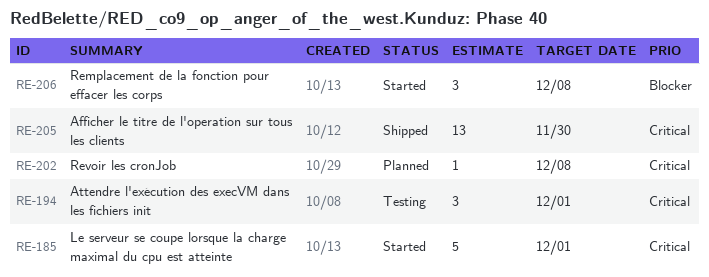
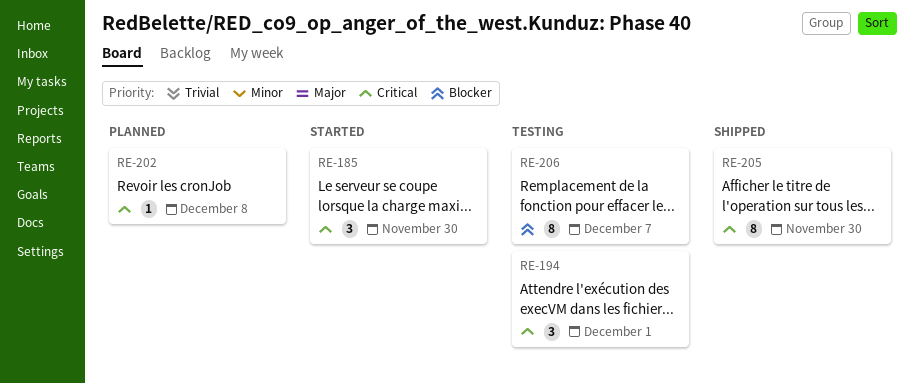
RE-185, estimate: 5 -> 3
RE-185, due: Dec 1 -> Nov 30
RE-205, estimate: 13 -> 8
RE-206, status: Started -> Testing
RE-206, estimate: 3 -> 8
RE-206, due: Dec 8 -> Dec 7

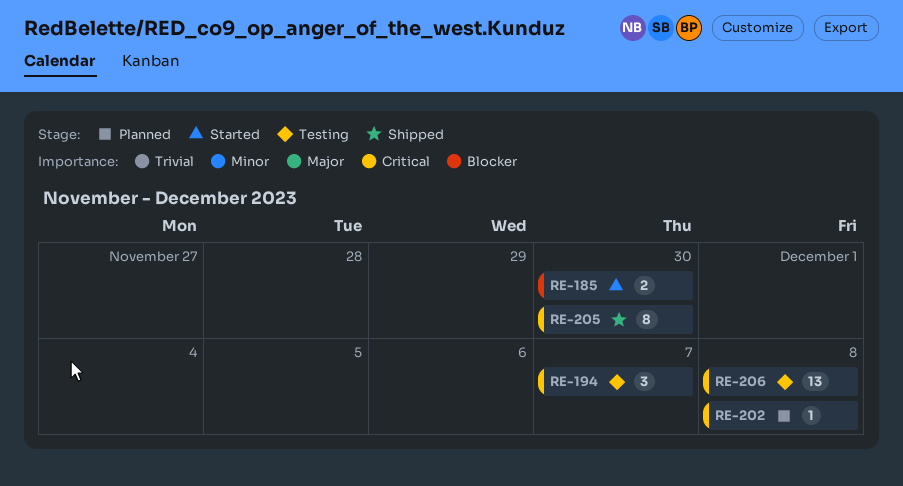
RE-185, priority: Critical -> Blocker
RE-185, estimate: 3 -> 2
RE-194, due: Dec 1 -> Dec 7
RE-206, priority: Blocker -> Critical
RE-206, estimate: 8 -> 13
RE-206, due: Dec 7 -> Dec 8

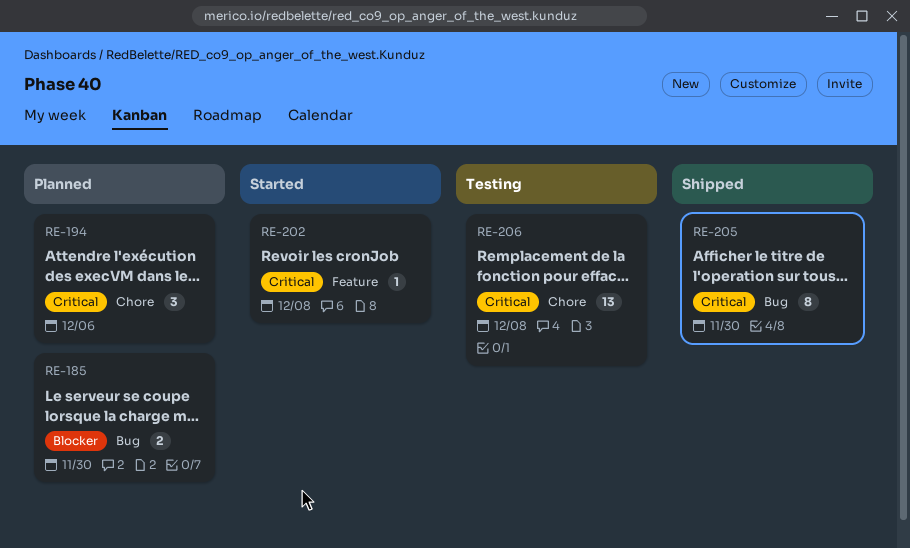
RE-185, status: Started -> Planned
RE-194, status: Testing -> Planned
RE-194, due: Dec 7 -> Dec 6
RE-202, status: Planned -> Started

